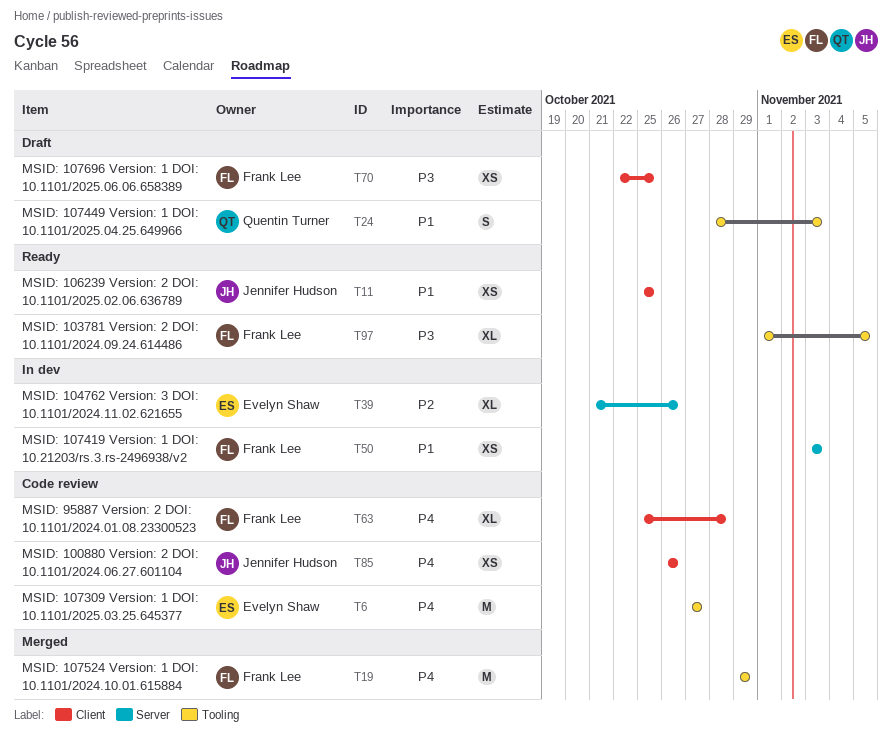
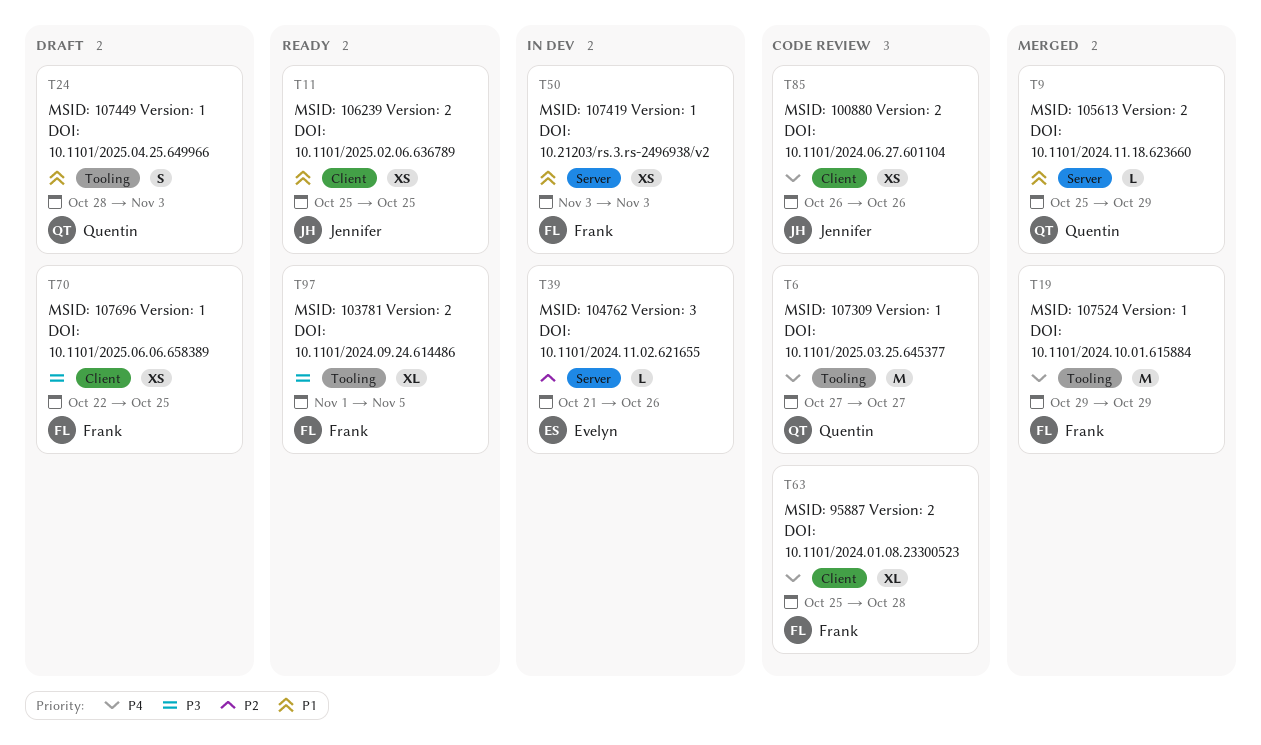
T6, owner: Evelyn Shaw -> Quentin Turner
T9: none -> present
T39, estimate: XL -> L

